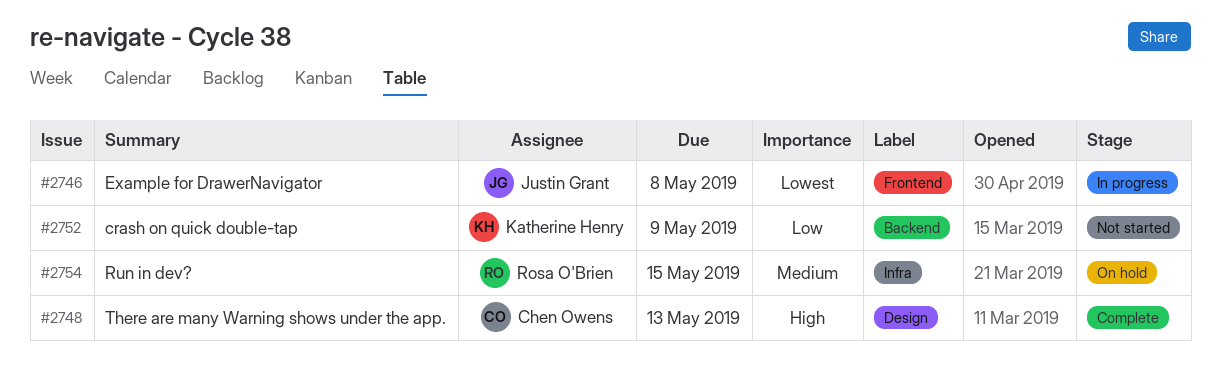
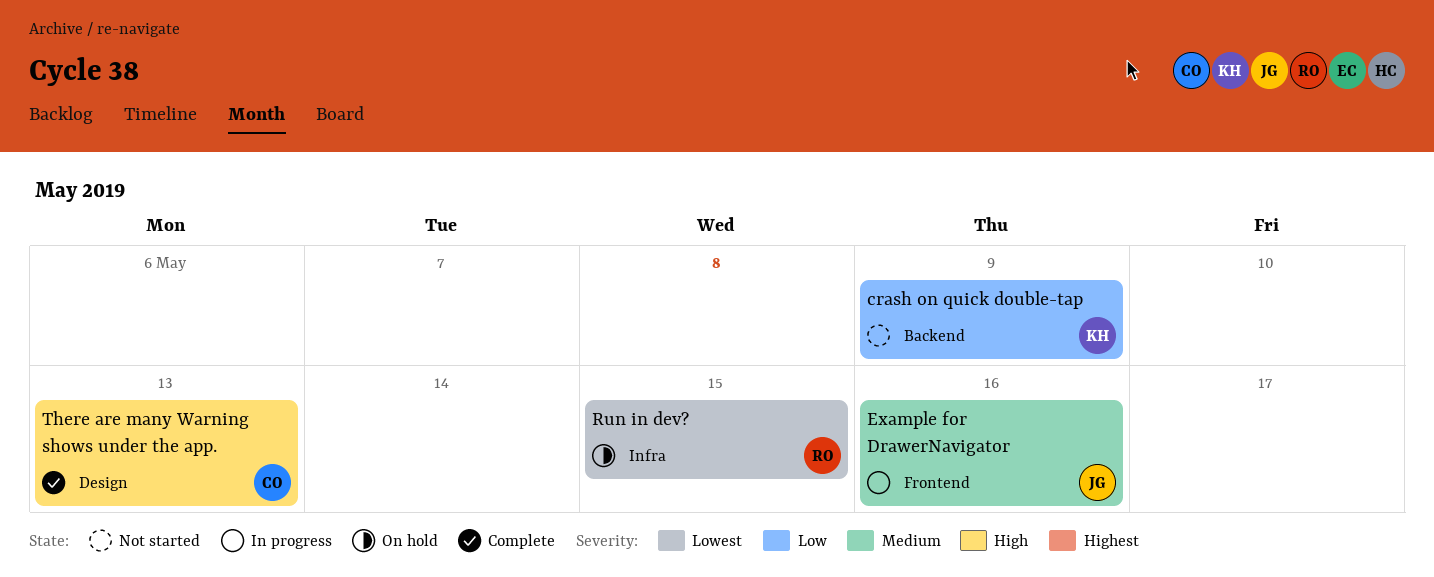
Example for DrawerNavigator, priority: Lowest -> Medium
Example for DrawerNavigator, due: May 8 -> May 16
Run in dev?, priority: Medium -> Lowest

